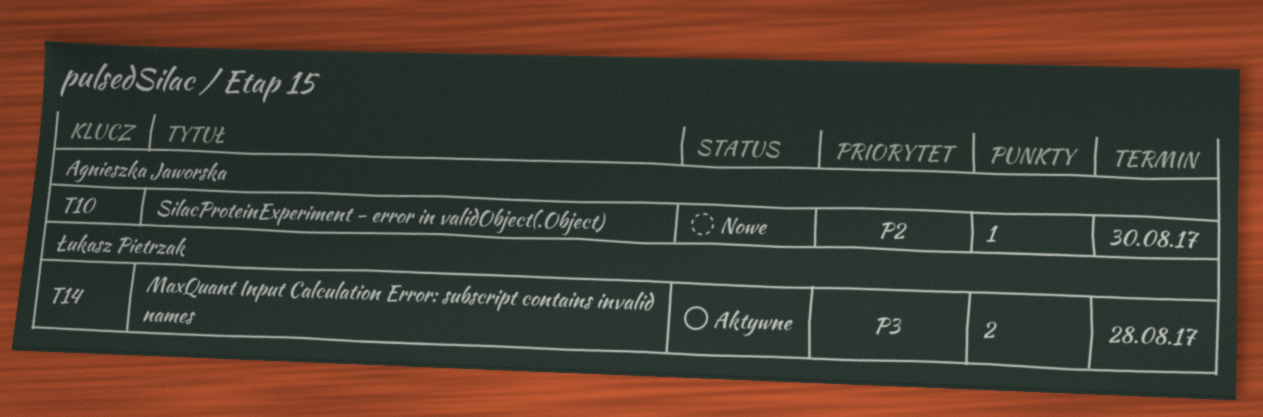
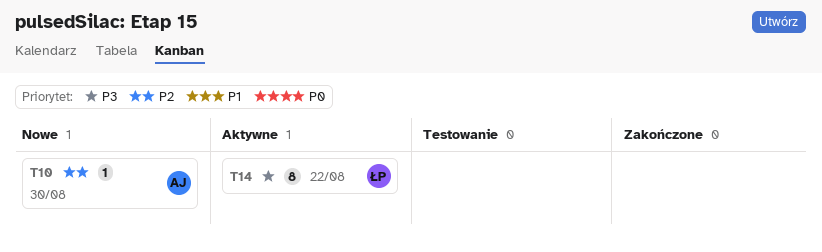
T14, estimate: 2 -> 8
T14, due: Aug 28 -> Aug 22

